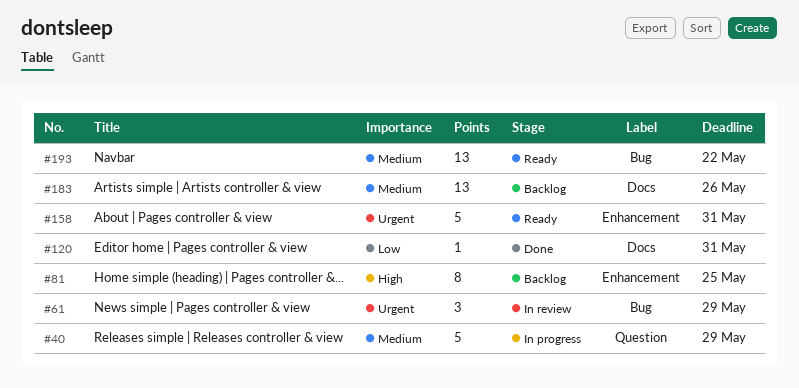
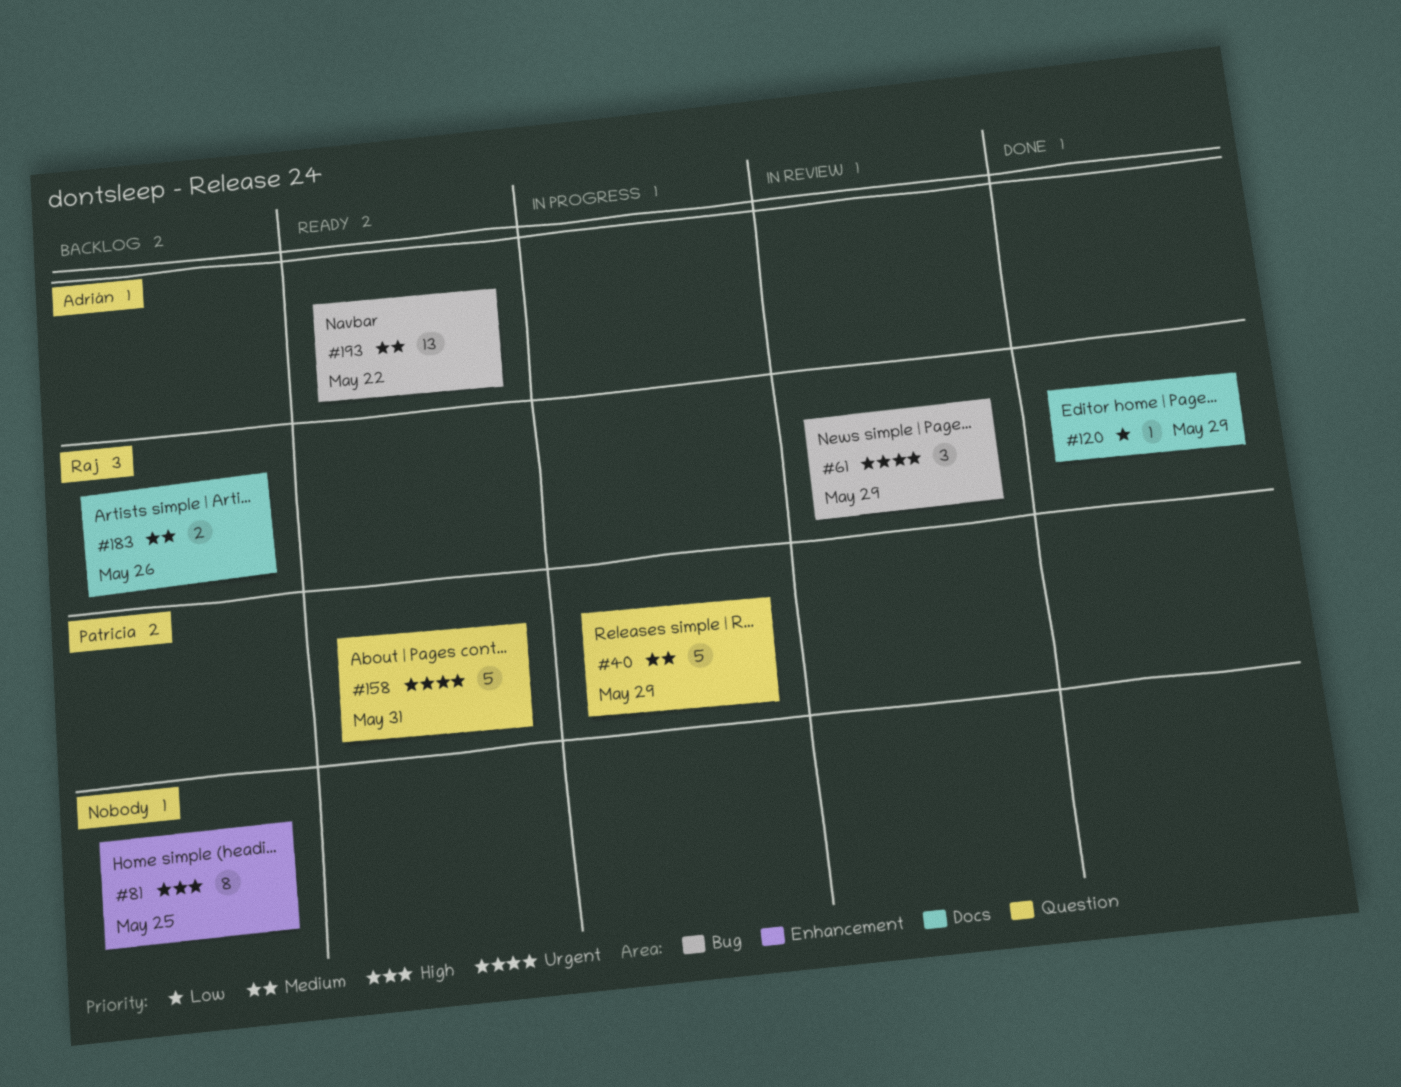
#120, due: May 31 -> May 29
#158, label: Enhancement -> Question
#183, estimate: 13 -> 2

